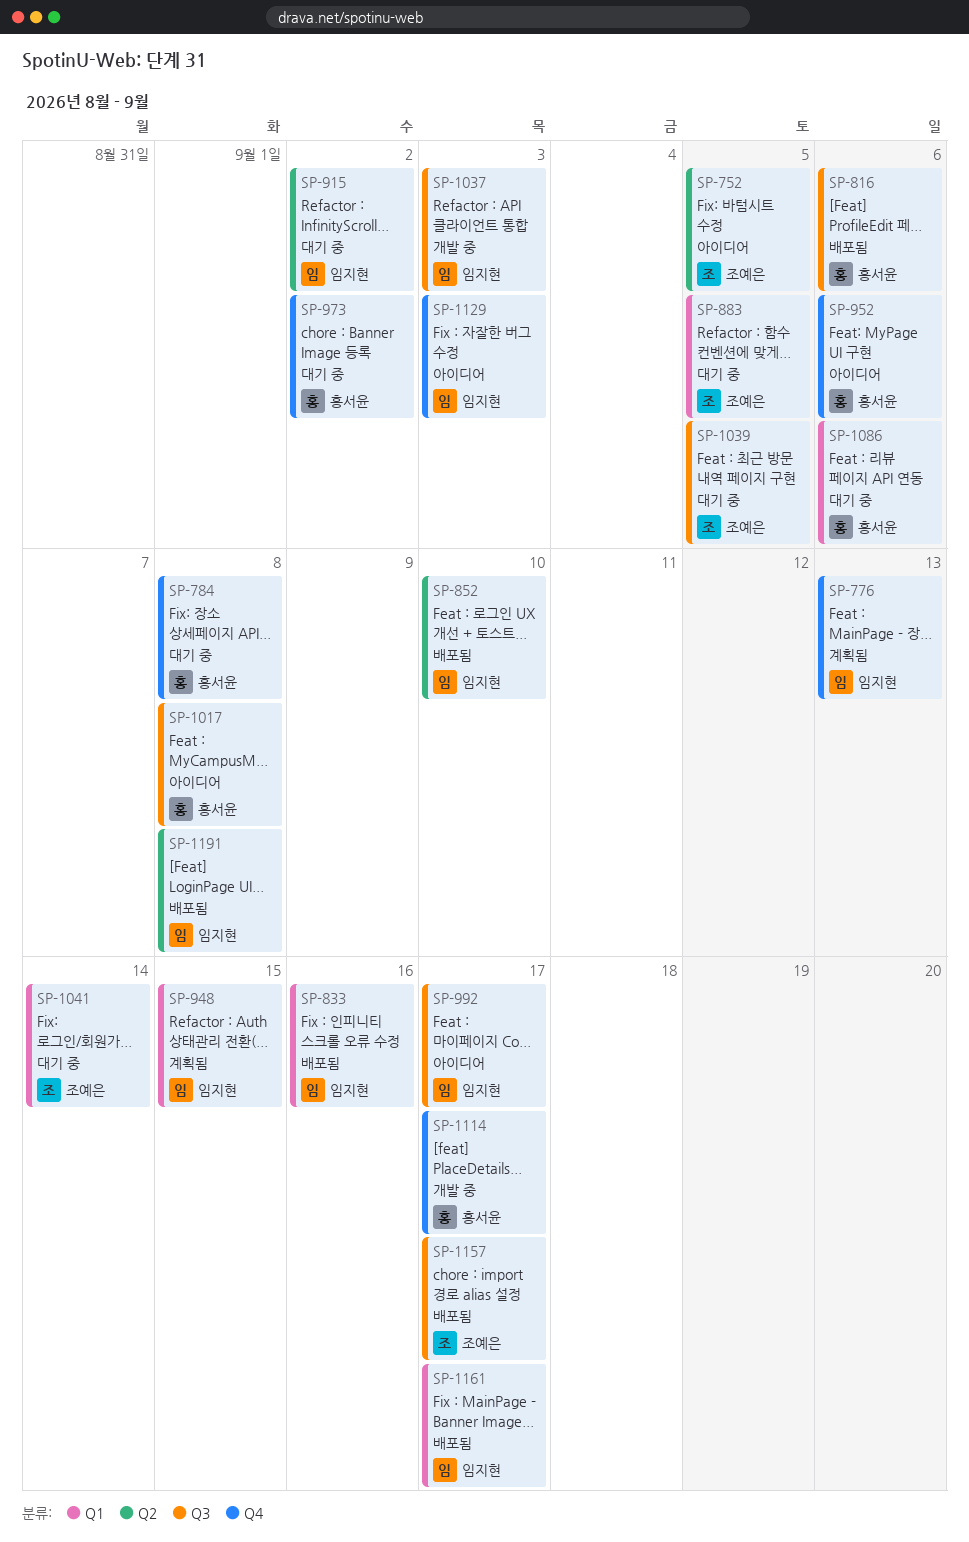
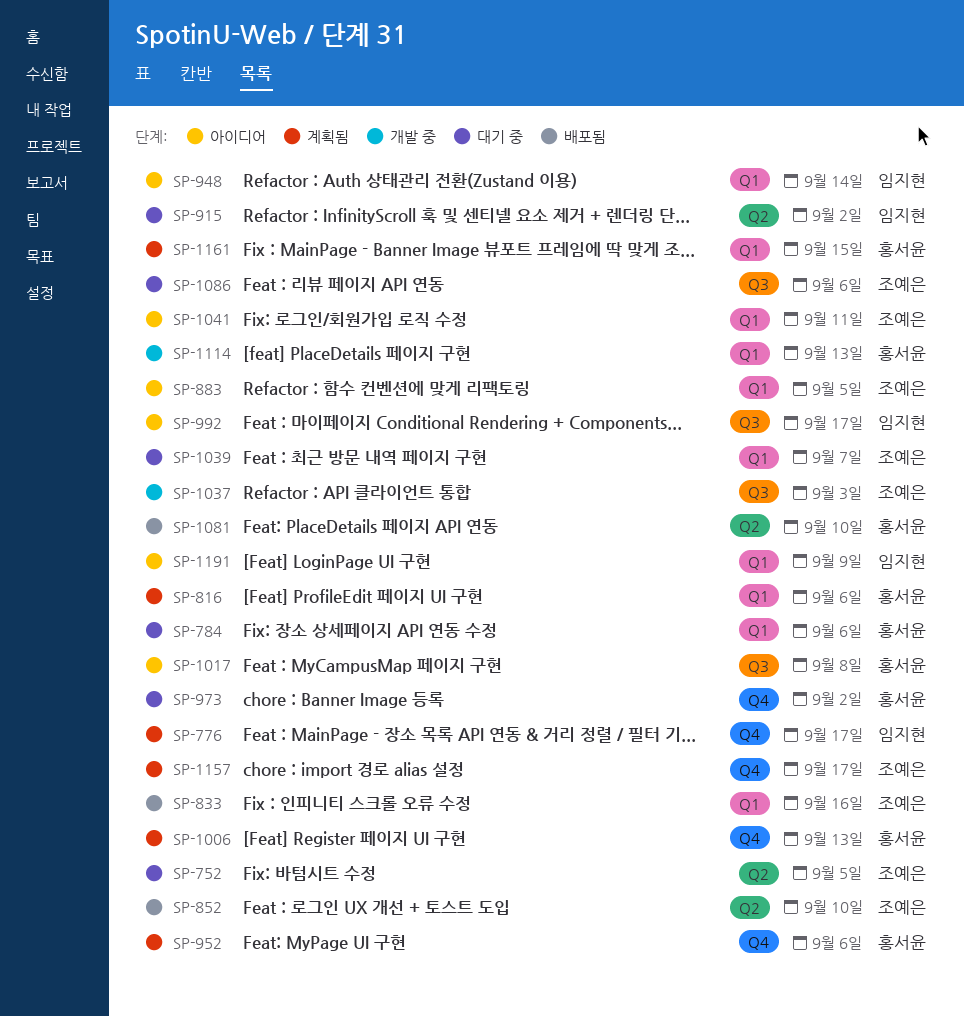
SP-752, status: 아이디어 -> 대기 중
SP-776, due: Sep 13 -> Sep 17
SP-784, label: Q4 -> Q1
SP-784, due: Sep 8 -> Sep 6
SP-816, status: 배포됨 -> 계획됨
SP-816, label: Q3 -> Q1
SP-833, owner: 임지현 -> 조예은
SP-852, owner: 임지현 -> 조예은
SP-883, status: 대기 중 -> 아이디어
SP-948, status: 계획됨 -> 아이디어
SP-948, due: Sep 15 -> Sep 14
SP-952, status: 아이디어 -> 계획됨
SP-1006: none -> present
SP-1037, owner: 임지현 -> 조예은
SP-1039, label: Q3 -> Q1
SP-1039, due: Sep 5 -> Sep 7
SP-1041, status: 대기 중 -> 아이디어
SP-1041, due: Sep 14 -> Sep 11
SP-1081: none -> present
SP-1086, owner: 홍서윤 -> 조예은
SP-1086, label: Q1 -> Q3
SP-1114, label: Q4 -> Q1
SP-1114, due: Sep 17 -> Sep 13
SP-1129: present -> none
SP-1157, status: 배포됨 -> 계획됨
SP-1157, label: Q3 -> Q4
SP-1161, status: 배포됨 -> 계획됨
SP-1161, owner: 임지현 -> 홍서윤
SP-1161, due: Sep 17 -> Sep 15
SP-1191, status: 배포됨 -> 아이디어
SP-1191, label: Q2 -> Q1
SP-1191, due: Sep 8 -> Sep 9

